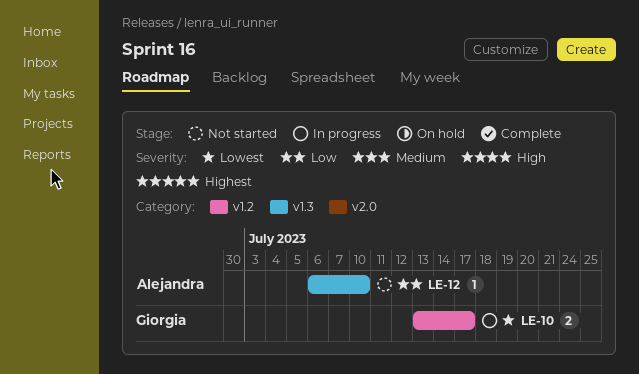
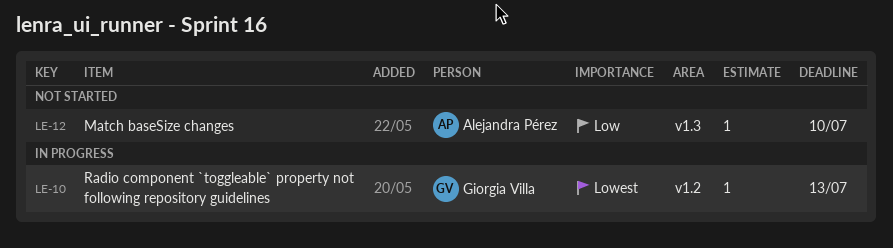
LE-10, estimate: 2 -> 1
LE-10, due: Jul 17 -> Jul 13

